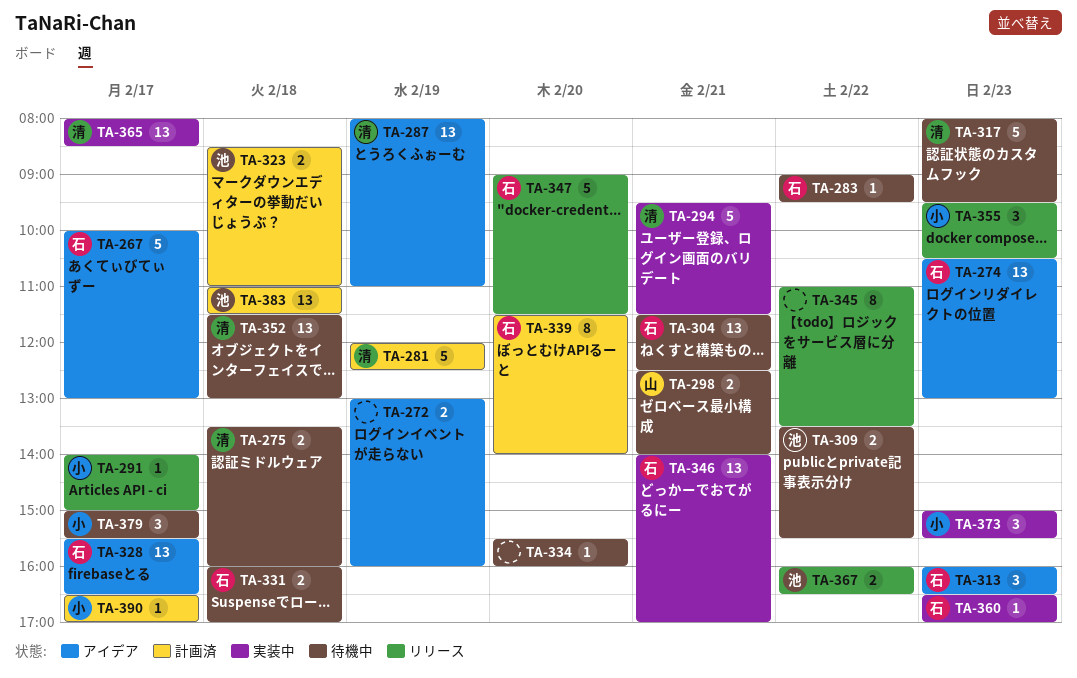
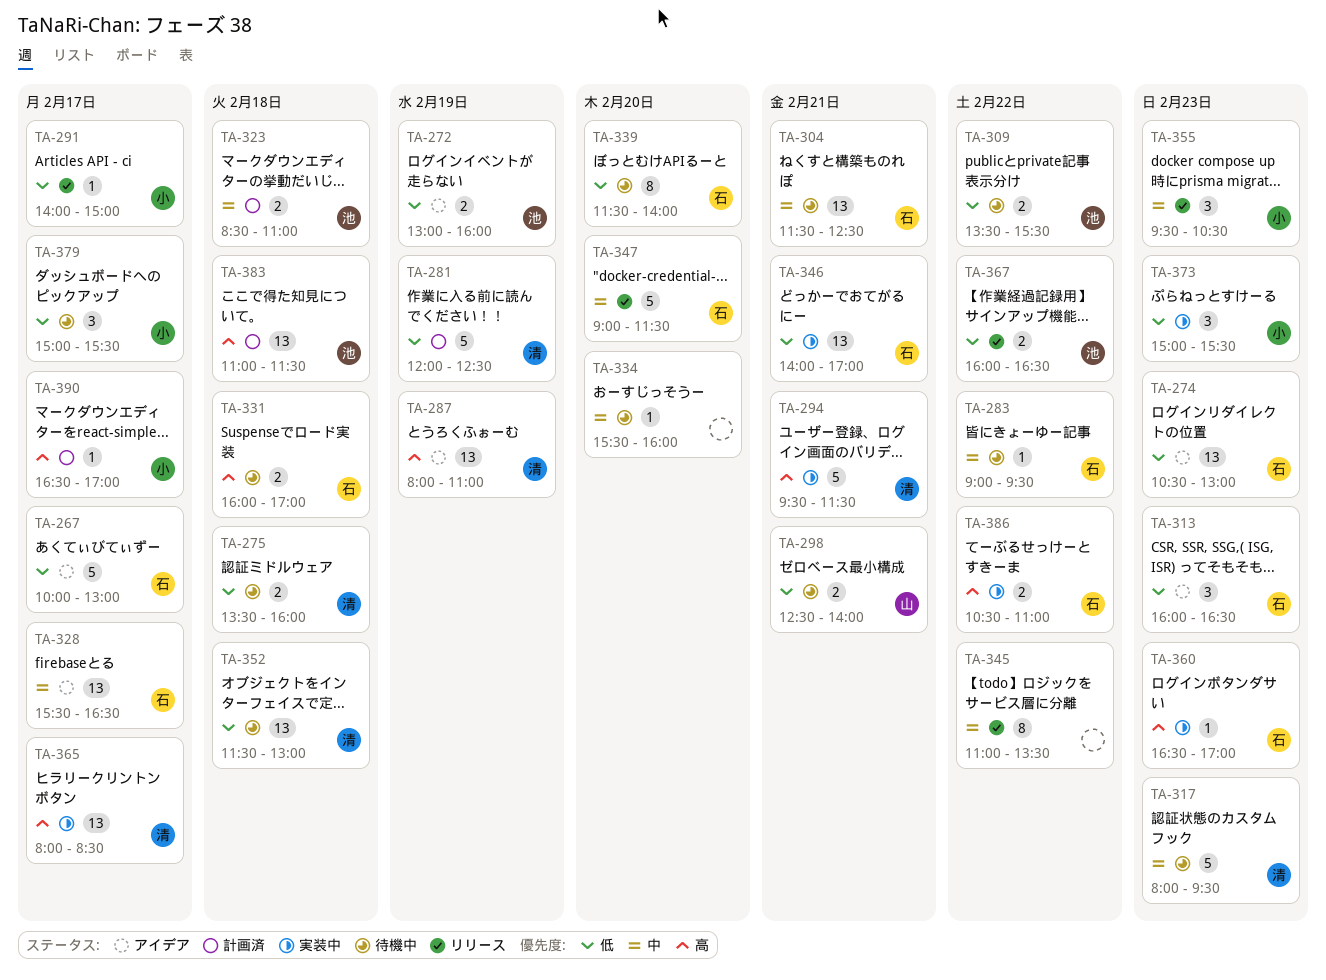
TA-272, owner: none -> 池
TA-339, status: 計画済 -> 待機中
TA-386: none -> present

